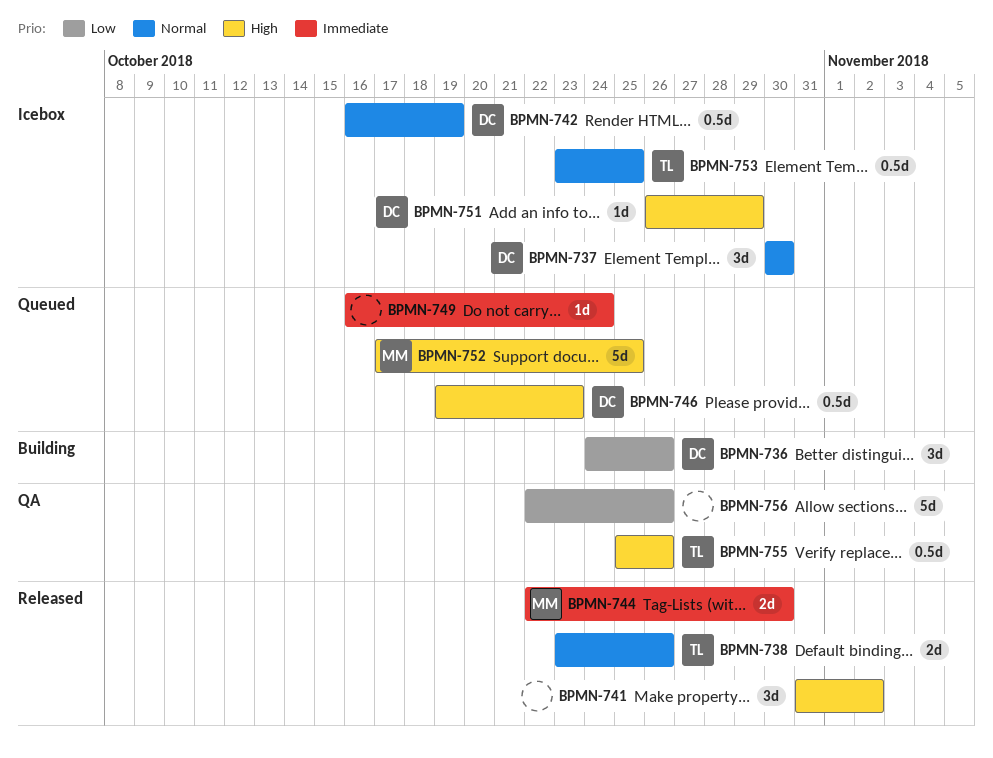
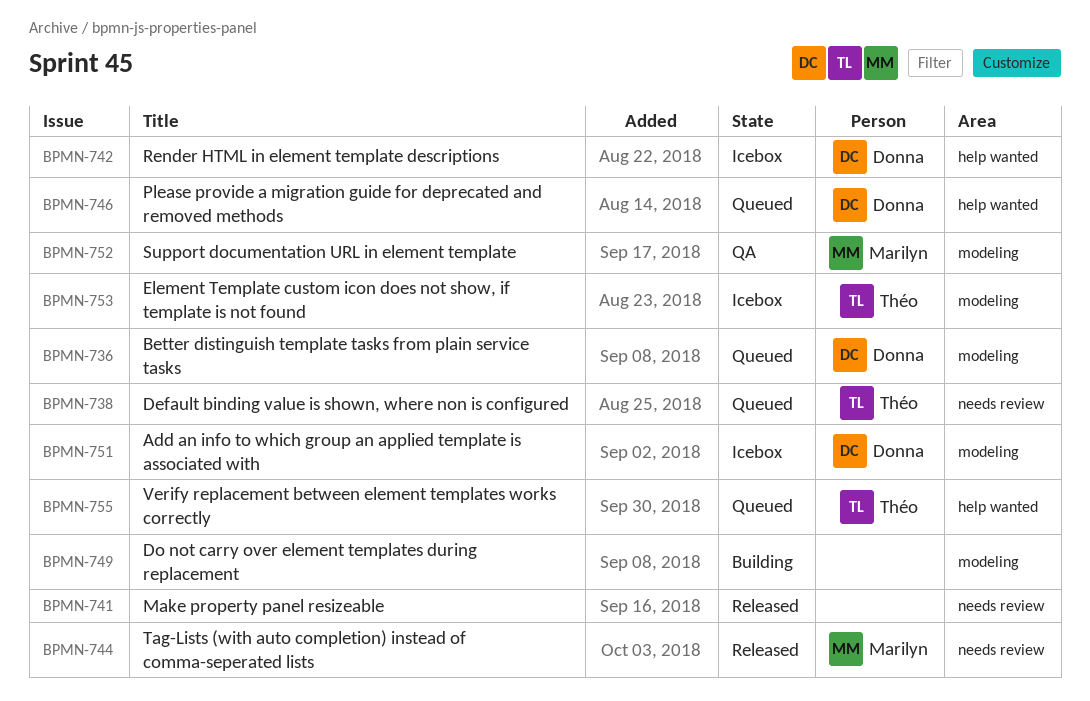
BPMN-736, status: Building -> Queued
BPMN-737: present -> none
BPMN-738, status: Released -> Queued
BPMN-749, status: Queued -> Building
BPMN-752, status: Queued -> QA
BPMN-755, status: QA -> Queued
BPMN-756: present -> none

